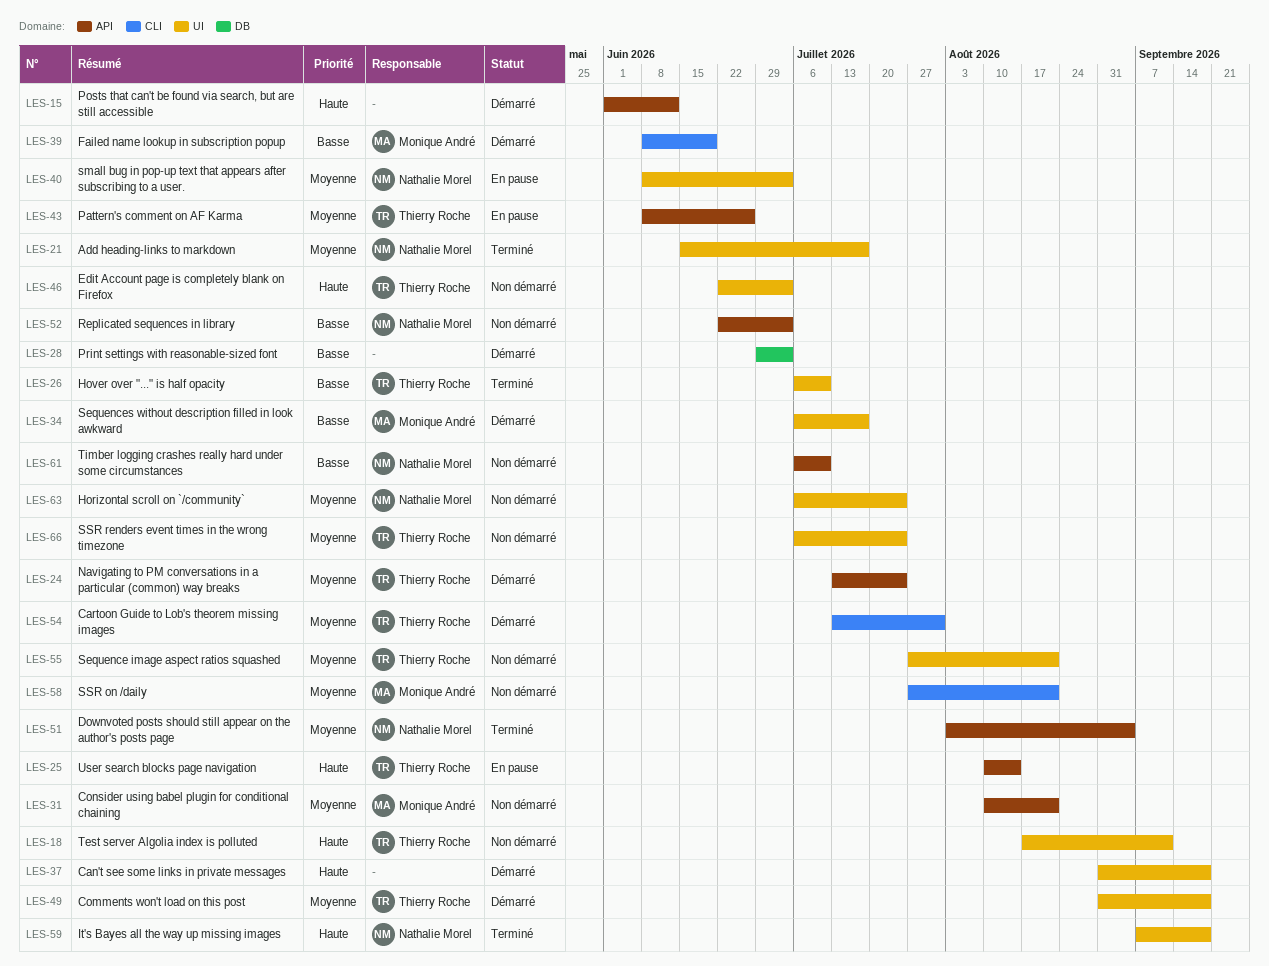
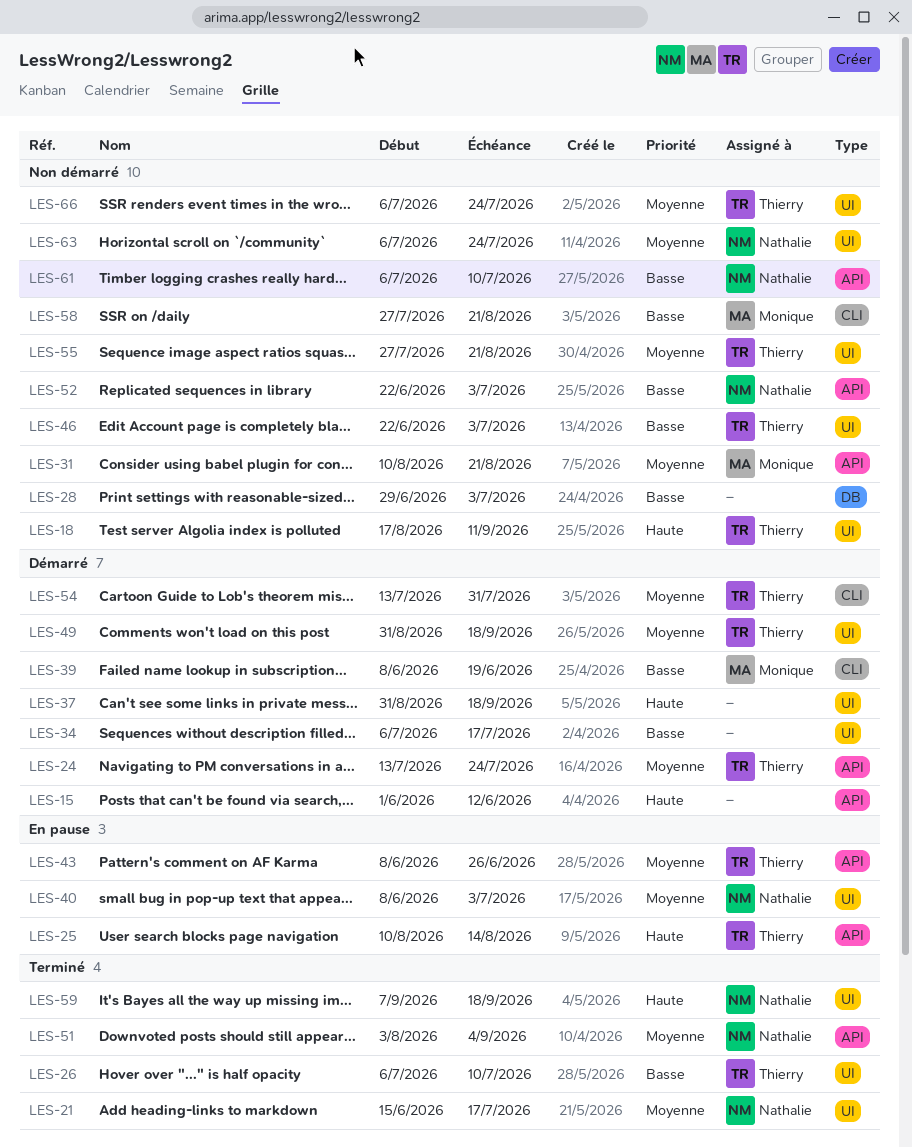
LES-28, status: Démarré -> Non démarré
LES-34, owner: Monique André -> none
LES-46, priority: Haute -> Basse
LES-58, priority: Moyenne -> Basse

